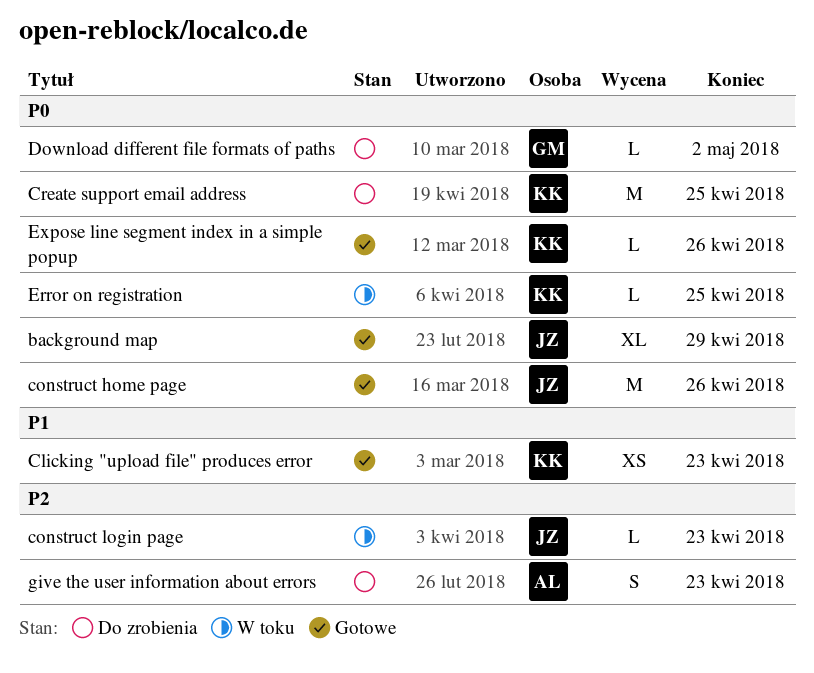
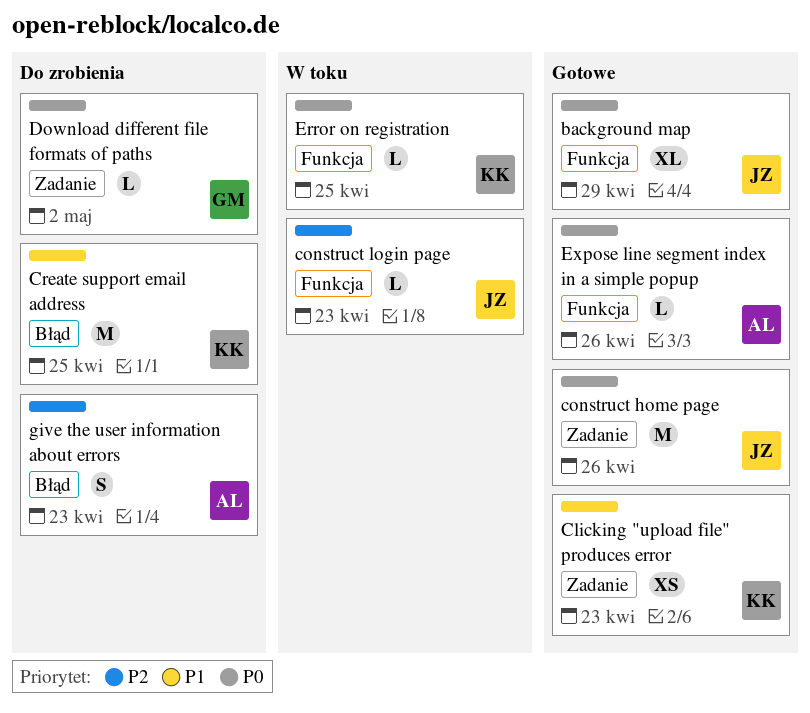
Create support email address, priority: P0 -> P1
Expose line segment index in a simple popup, owner: KK -> AL

